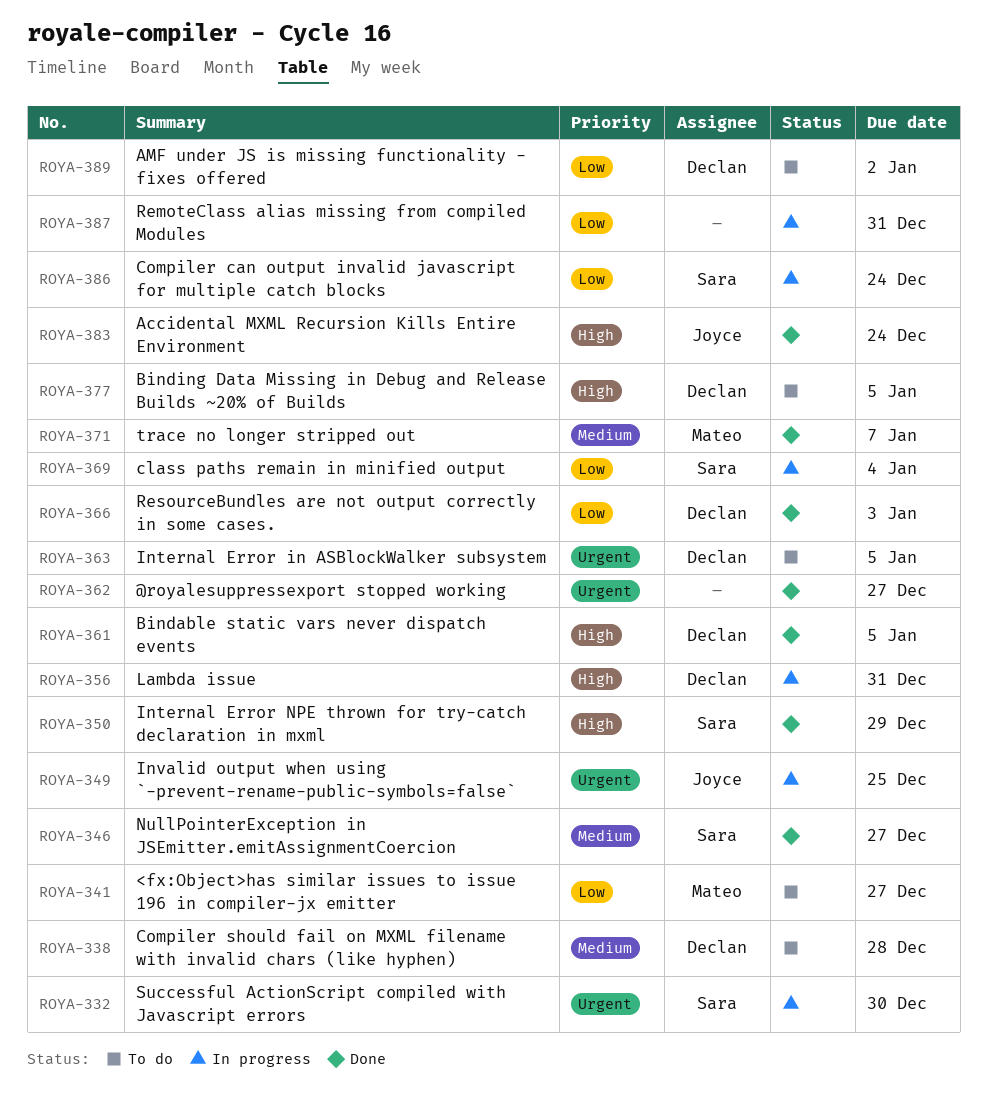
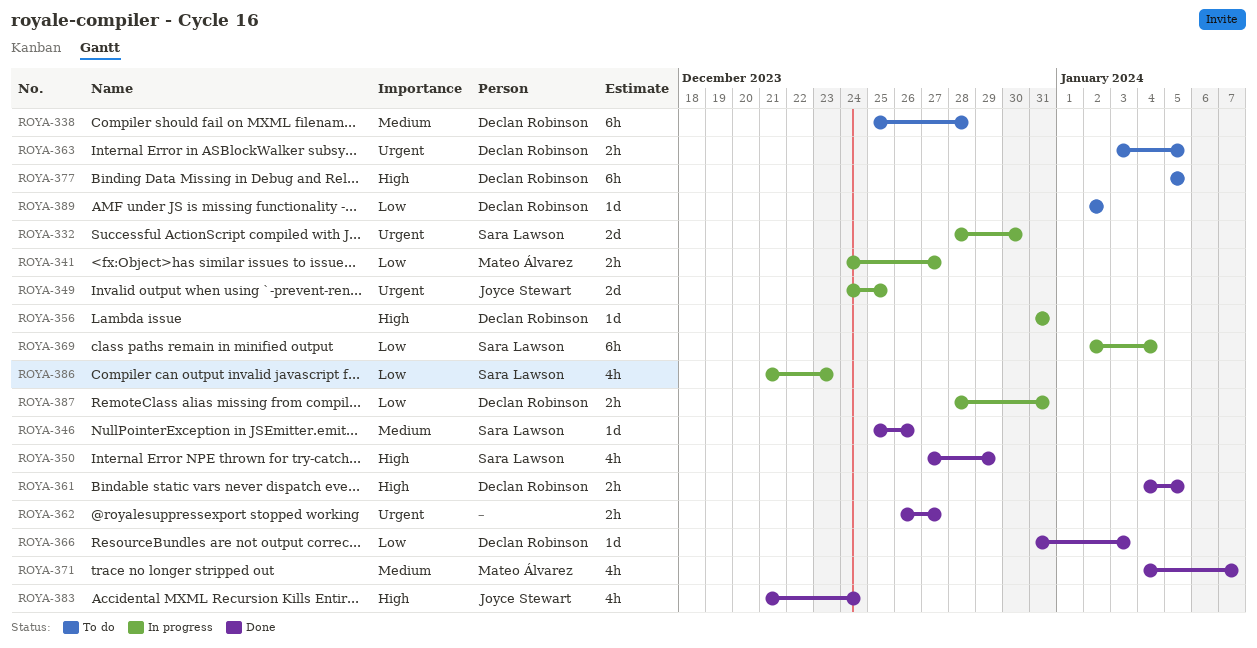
ROYA-341, status: To do -> In progress
ROYA-346, due: Dec 27 -> Dec 26
ROYA-386, due: Dec 24 -> Dec 23
ROYA-387, owner: none -> Declan Robinson

